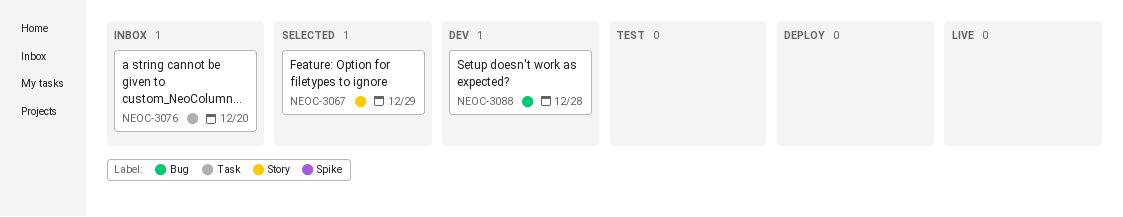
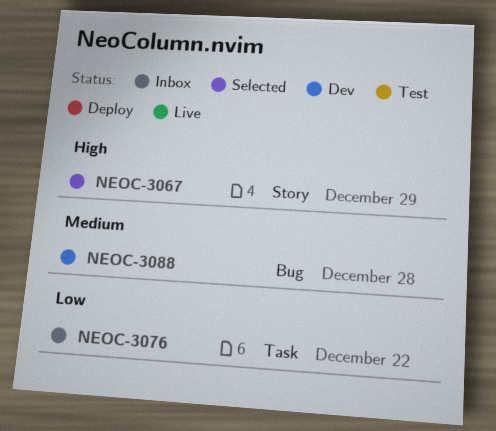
NEOC-3076, due: Dec 20 -> Dec 22

